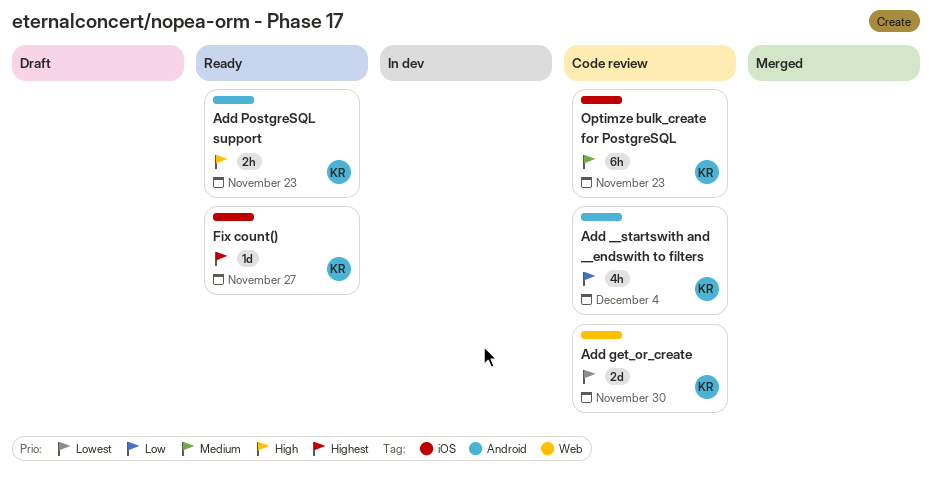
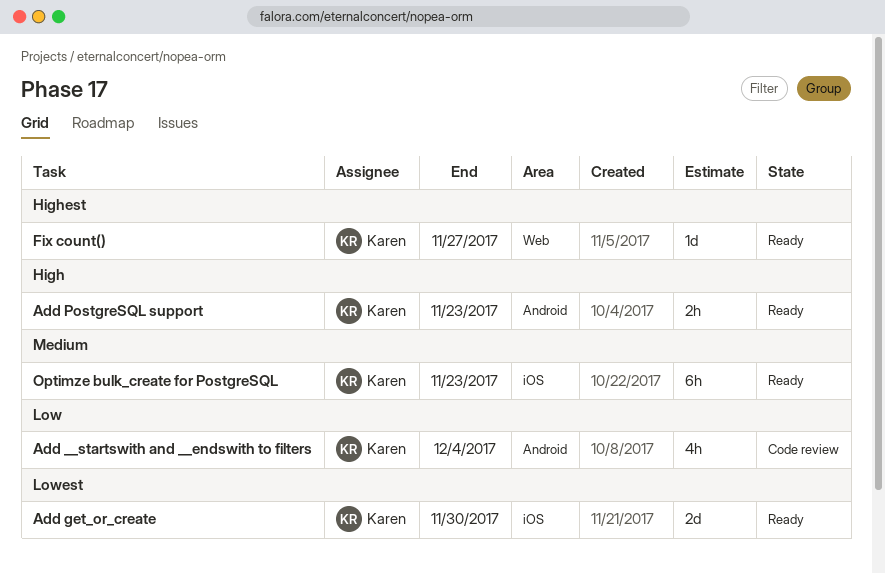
Add get_or_create, status: Code review -> Ready
Add get_or_create, label: Web -> iOS
Fix count(), label: iOS -> Web
Optimze bulk_create for PostgreSQL, status: Code review -> Ready

